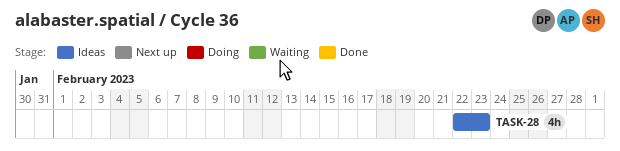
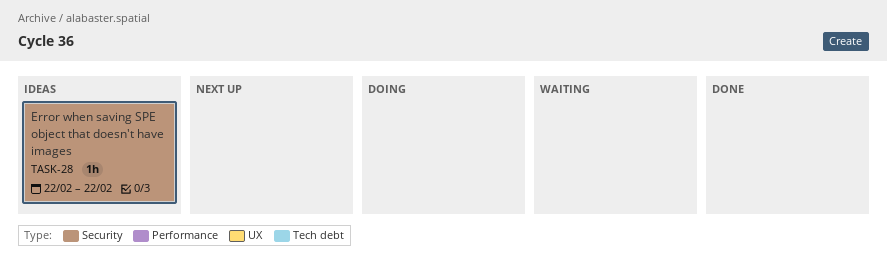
TASK-28, estimate: 4h -> 1h
TASK-28, due: Feb 23 -> Feb 22

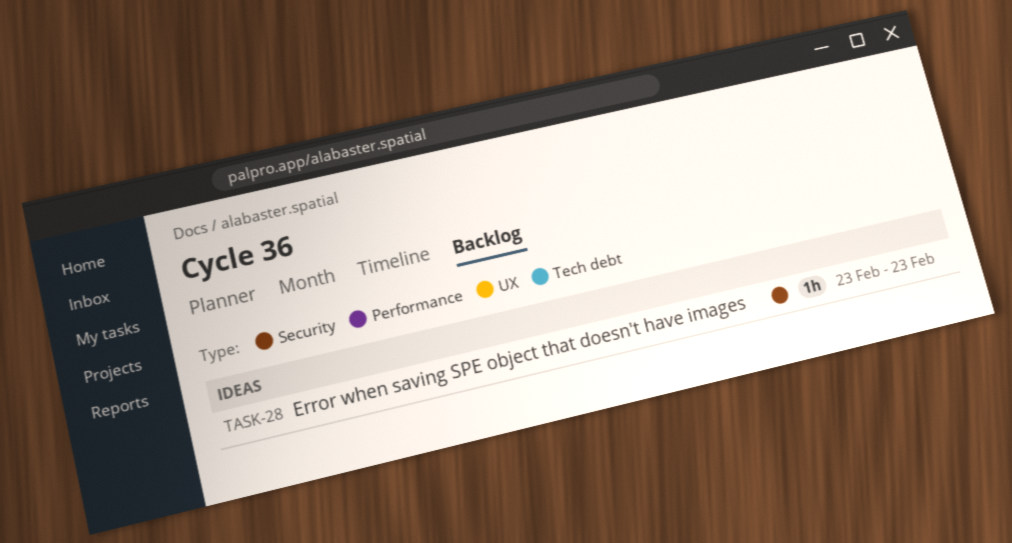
TASK-28, start: Feb 22 -> Feb 23
TASK-28, due: Feb 22 -> Feb 23

